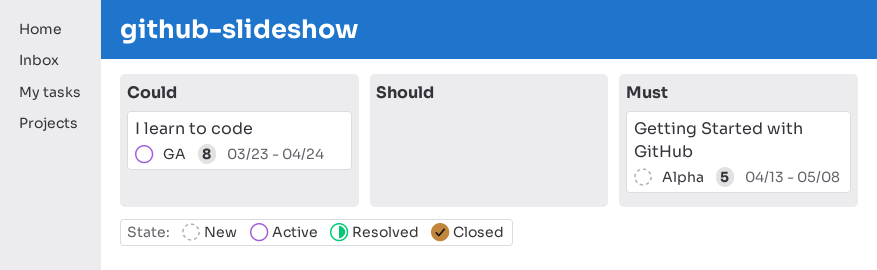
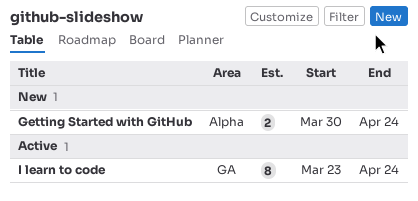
Getting Started with GitHub, estimate: 5 -> 2
Getting Started with GitHub, start: Apr 13 -> Mar 30
Getting Started with GitHub, due: May 8 -> Apr 24

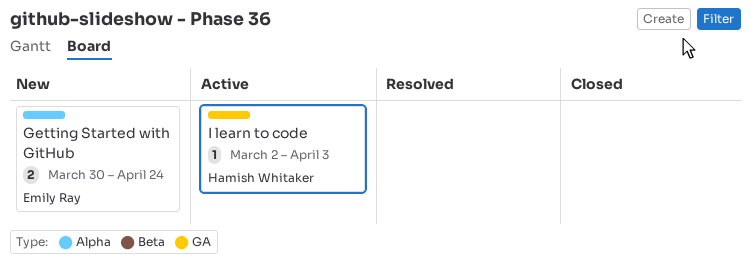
I learn to code, estimate: 8 -> 1
I learn to code, start: Mar 23 -> Mar 2
I learn to code, due: Apr 24 -> Apr 3

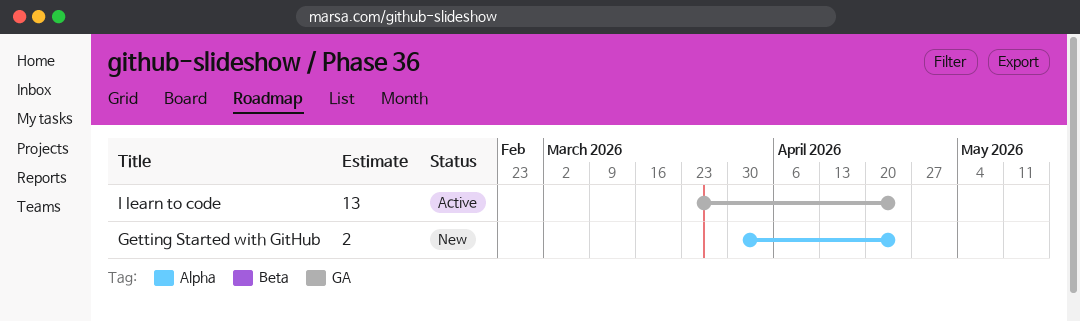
I learn to code, estimate: 1 -> 13
I learn to code, start: Mar 2 -> Mar 23
I learn to code, due: Apr 3 -> Apr 24

